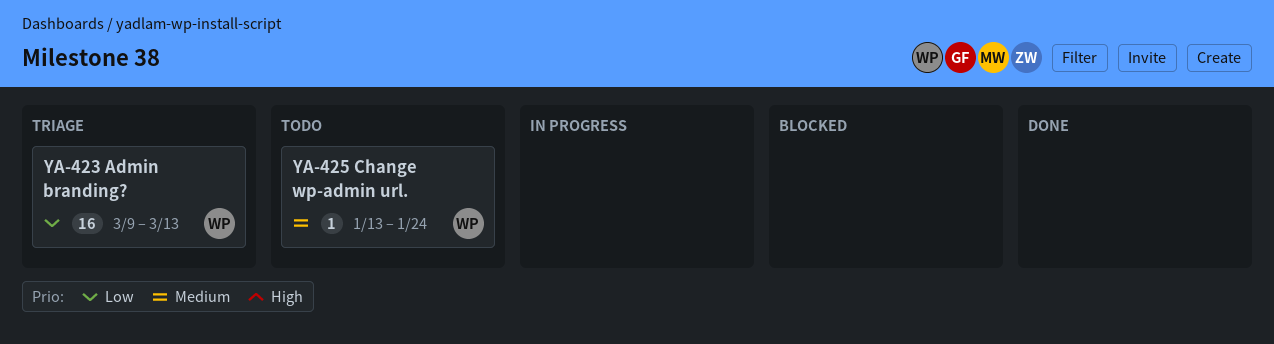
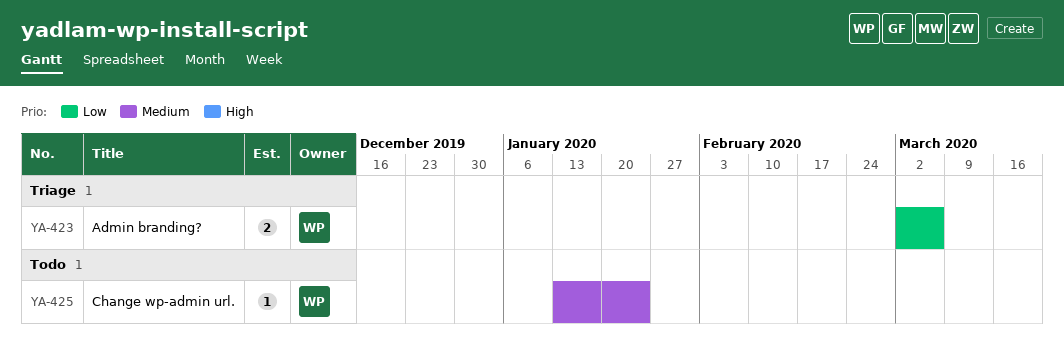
YA-423, estimate: 16 -> 2
YA-423, start: Mar 9 -> Mar 2
YA-423, due: Mar 13 -> Mar 6

